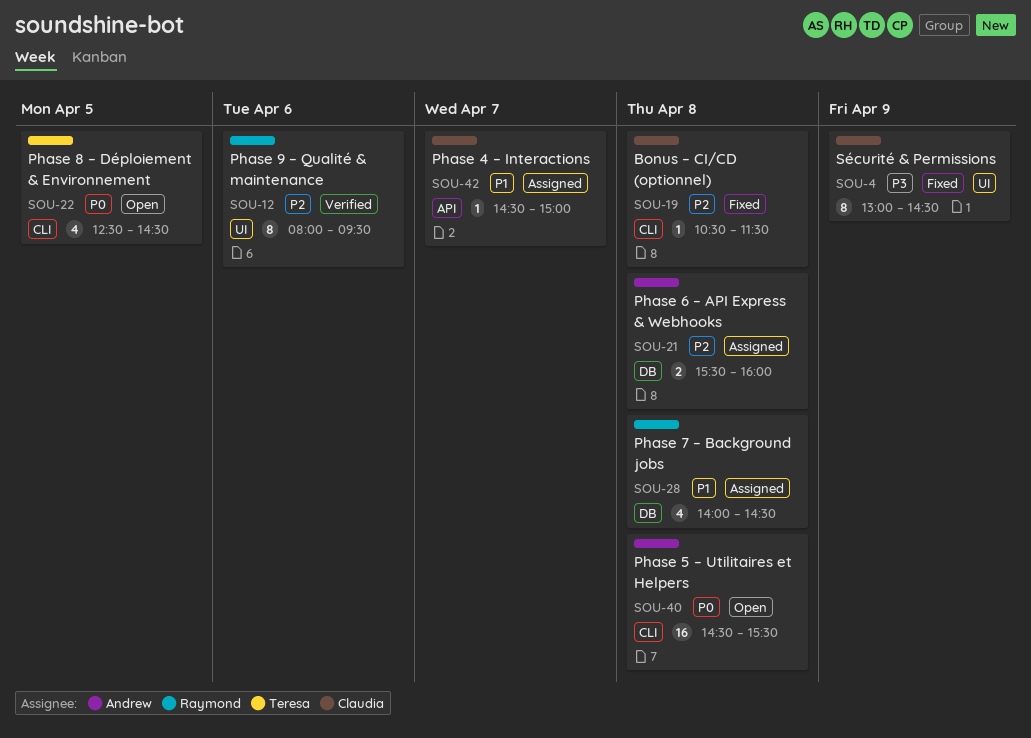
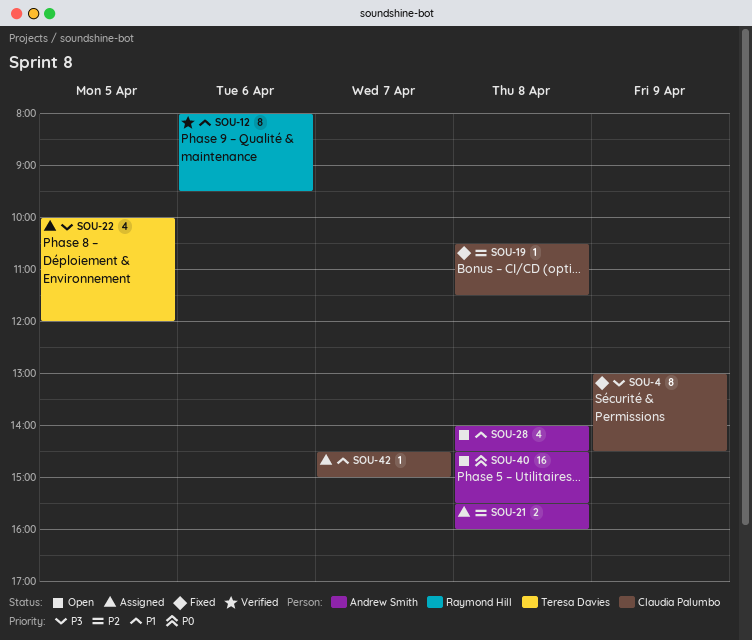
SOU-12, priority: P2 -> P1
SOU-22, status: Open -> Assigned
SOU-22, priority: P0 -> P3
SOU-22, begins: 12:30 -> 10:00
SOU-22, ends: 14:30 -> 12:00
SOU-28, status: Assigned -> Open
SOU-28, owner: Raymond Hill -> Andrew Smith

